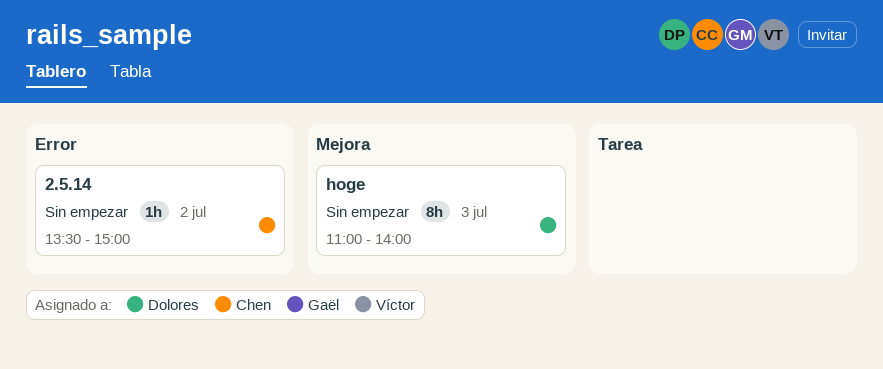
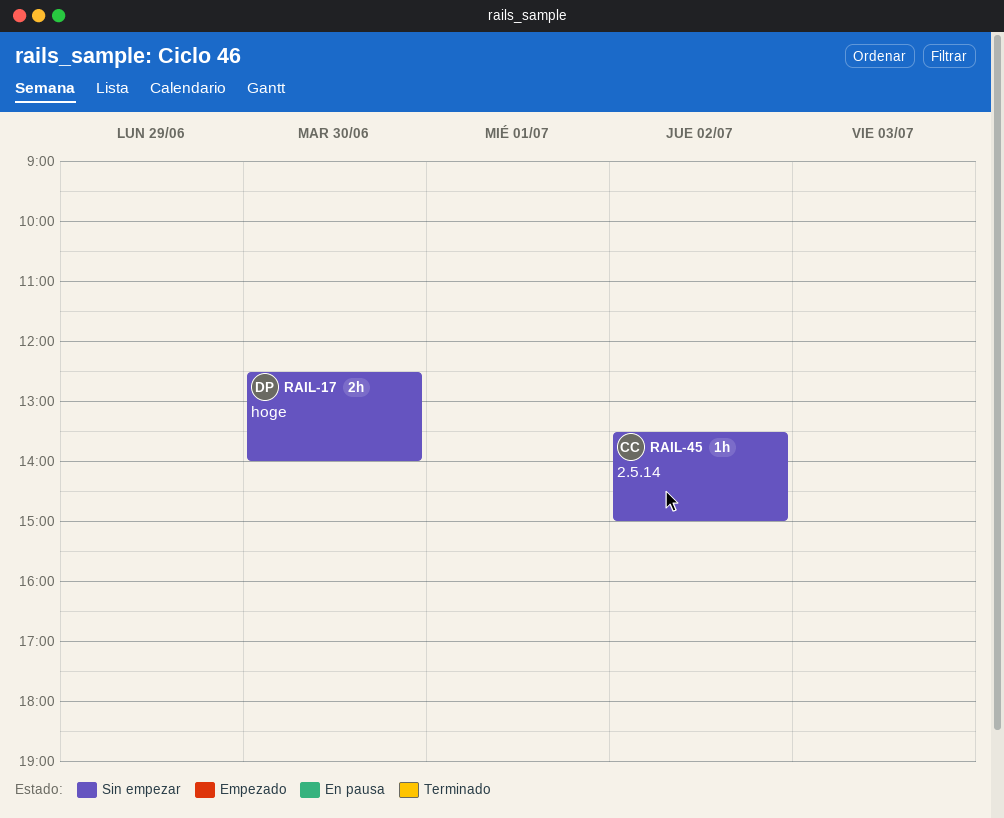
hoge, estimate: 8h -> 2h
hoge, day: Jul 3 -> Jun 30
hoge, begins: 11:00 -> 12:30

